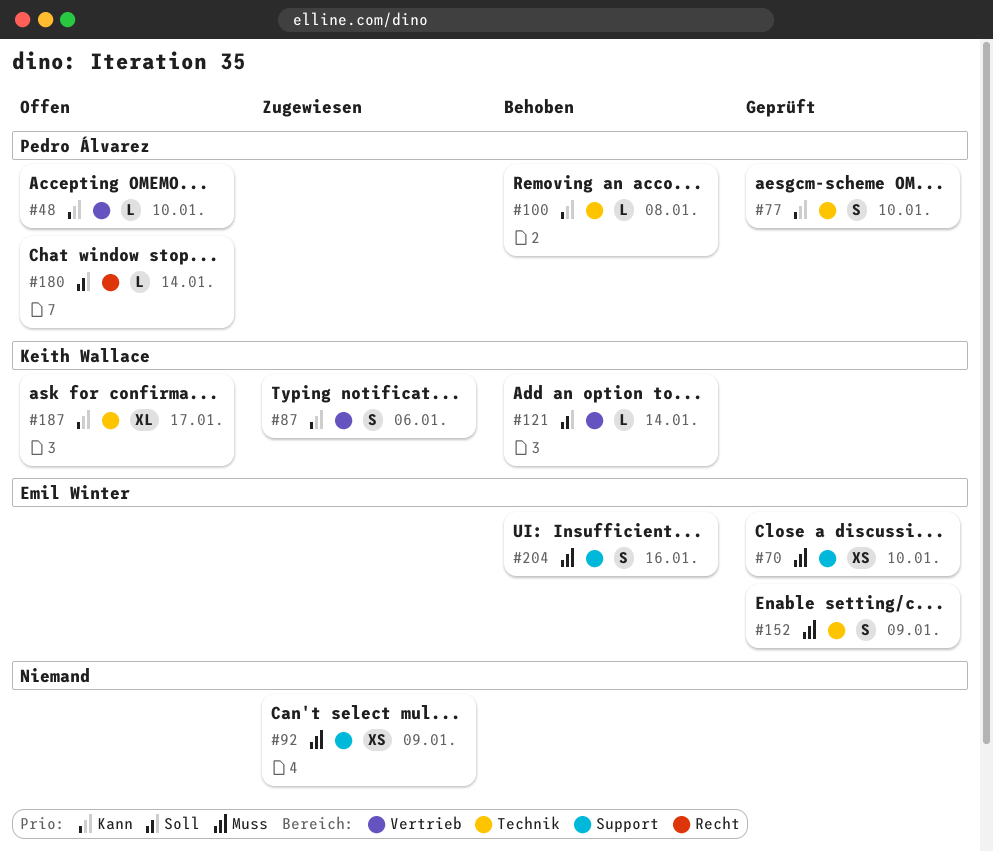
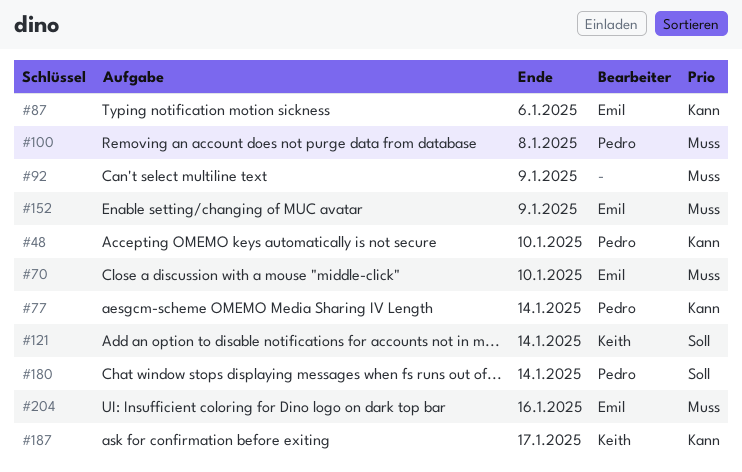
#77, due: Jan 10 -> Jan 14
#87, owner: Keith Wallace -> Emil Winter
#100, priority: Kann -> Muss

